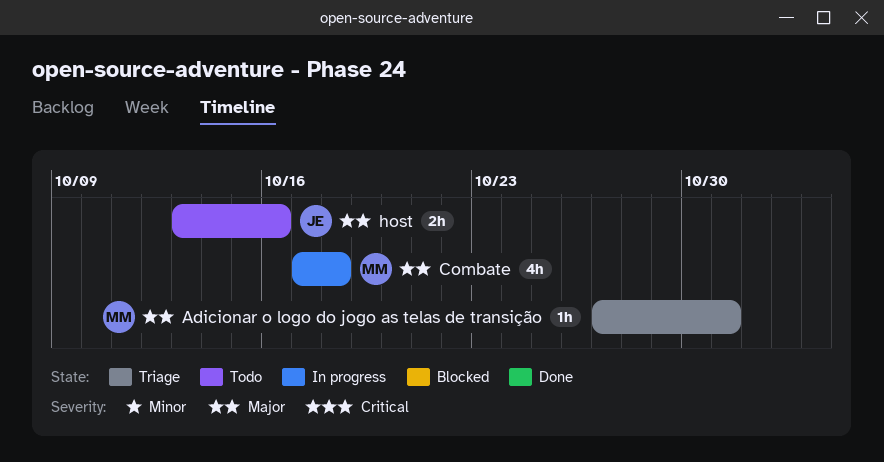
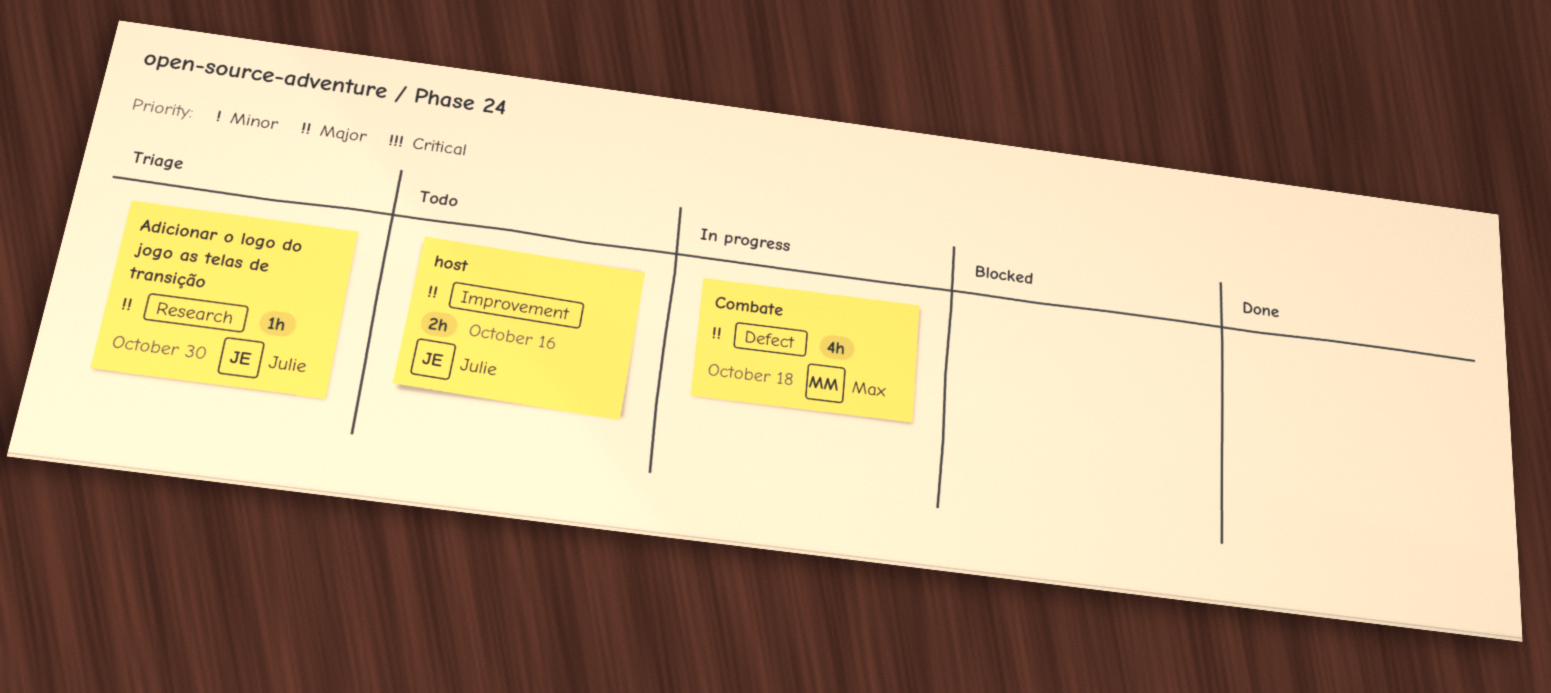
Adicionar o logo do jogo as telas de transição, owner: Max -> Julie
Adicionar o logo do jogo as telas de transição, due: Oct 31 -> Oct 30

